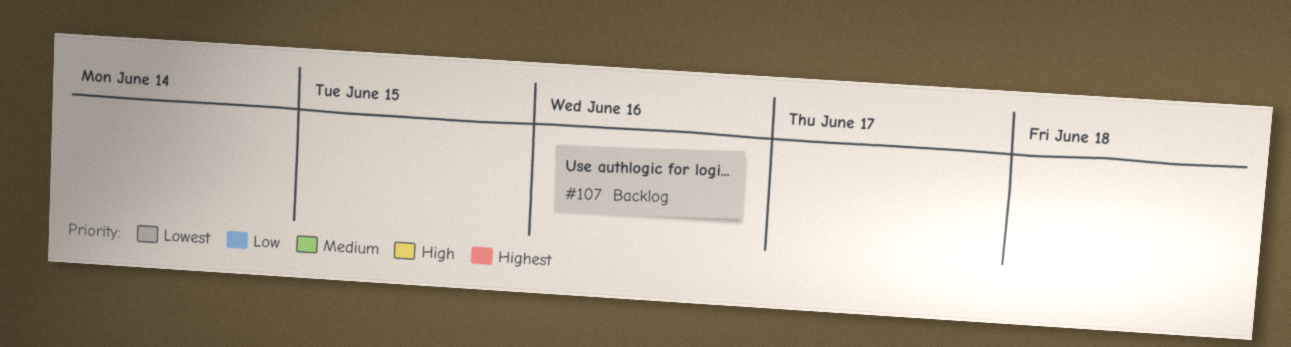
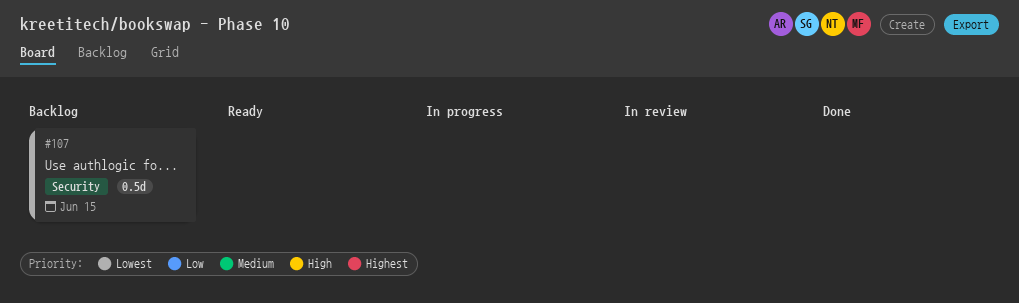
#107, due: Jun 16 -> Jun 15

